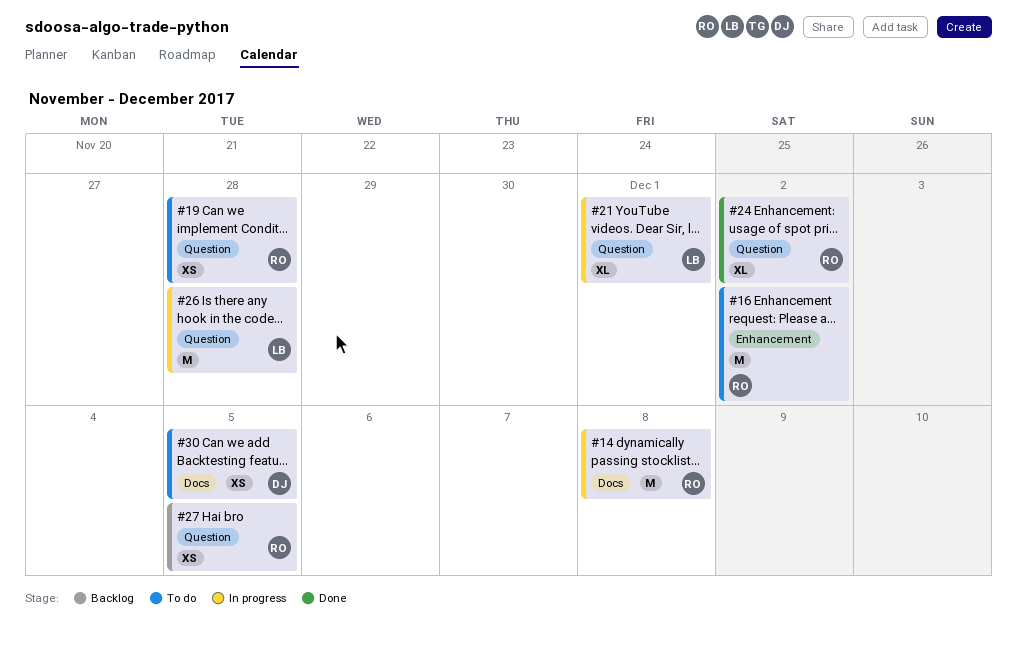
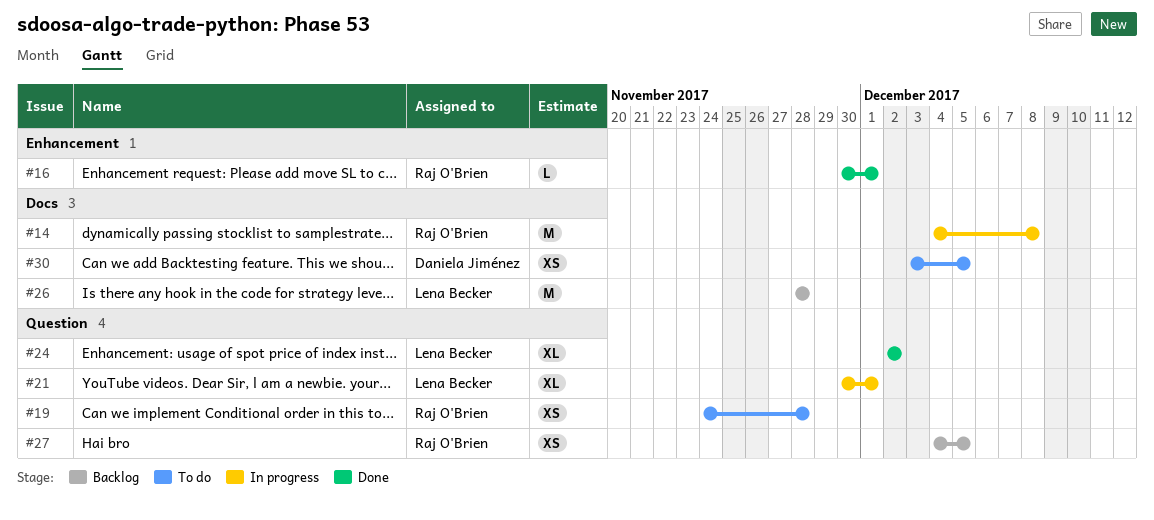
#16, status: To do -> Done
#16, estimate: M -> L
#16, due: Dec 2 -> Dec 1
#24, owner: Raj O'Brien -> Lena Becker
#26, status: In progress -> Backlog
#26, label: Question -> Docs

